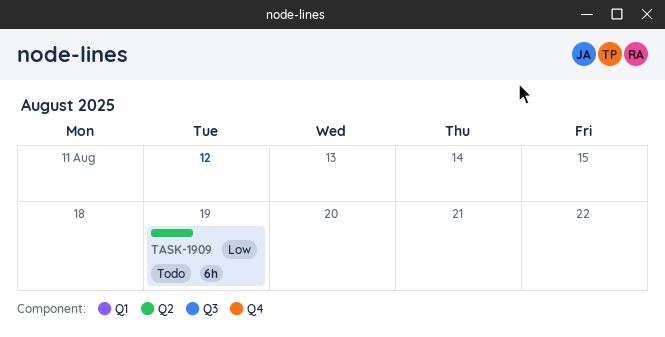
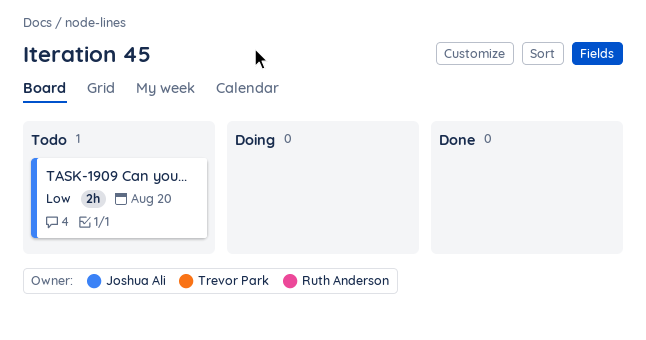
TASK-1909, estimate: 6h -> 2h
TASK-1909, due: Aug 19 -> Aug 20

